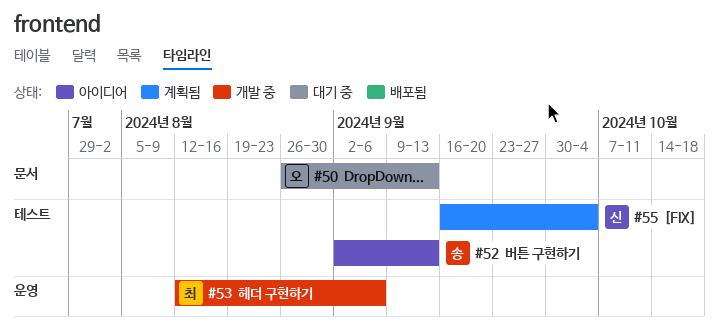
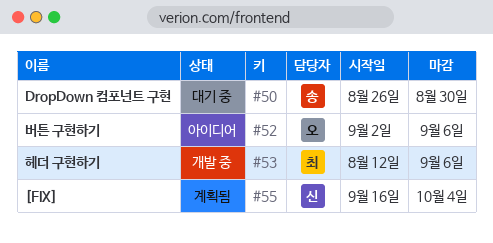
#50, owner: 오 -> 송
#50, due: Sep 13 -> Aug 30
#52, owner: 송 -> 오
#52, due: Sep 13 -> Sep 6

